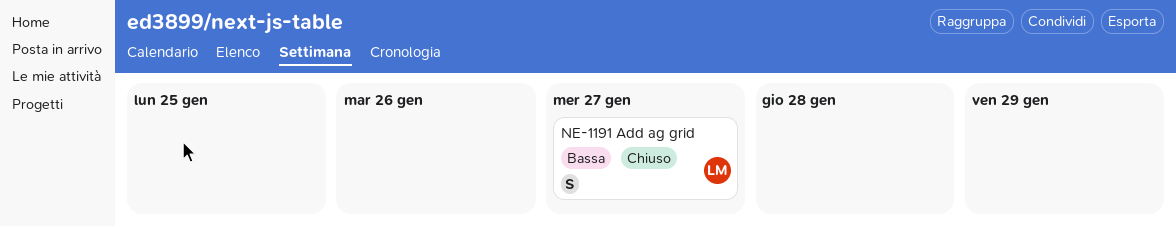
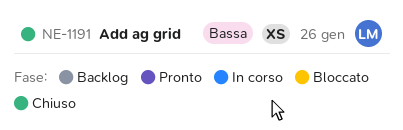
NE-1191, estimate: S -> XS
NE-1191, due: Jan 27 -> Jan 26

